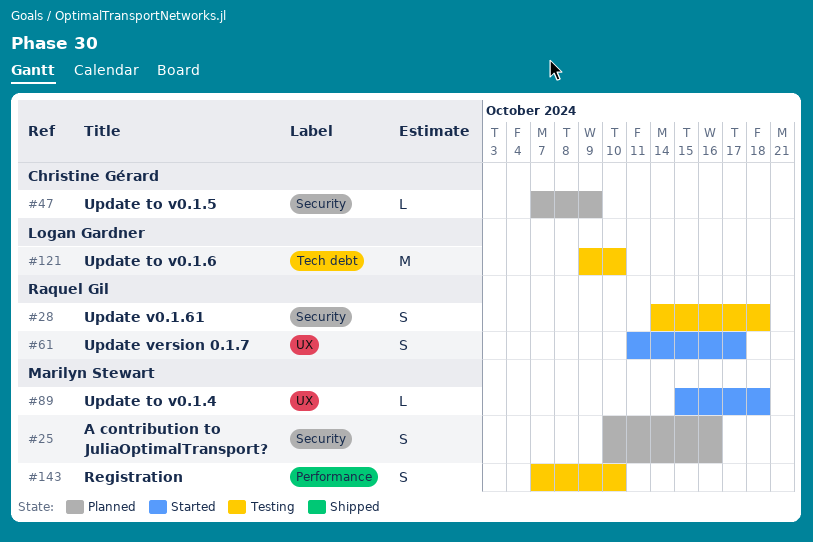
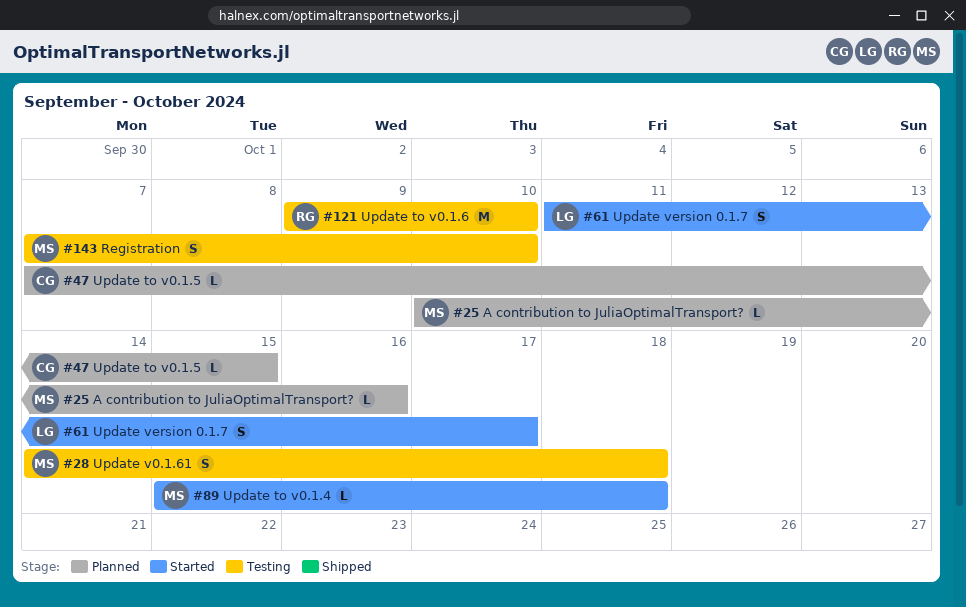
#25, estimate: S -> L
#28, owner: Raquel Gil -> Marilyn Stewart
#47, due: Oct 9 -> Oct 15
#61, owner: Raquel Gil -> Logan Gardner
#121, owner: Logan Gardner -> Raquel Gil

